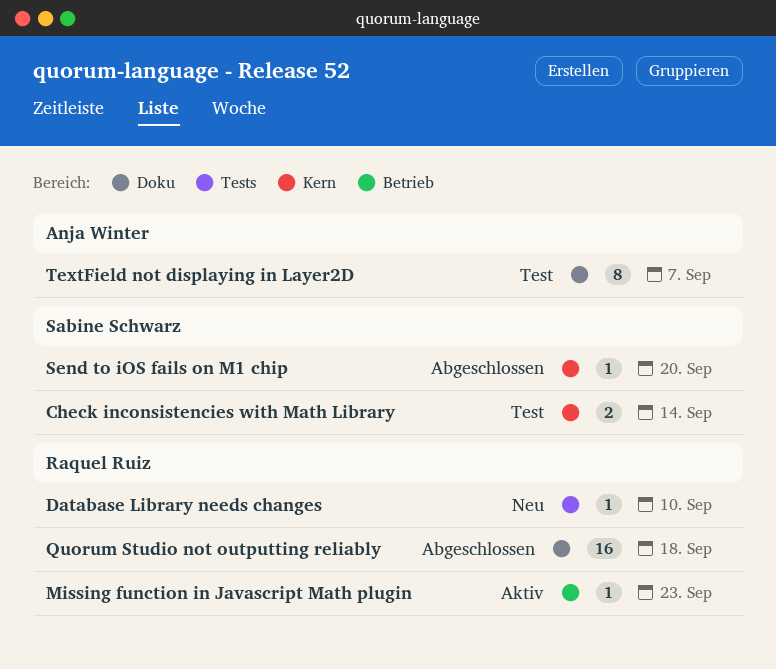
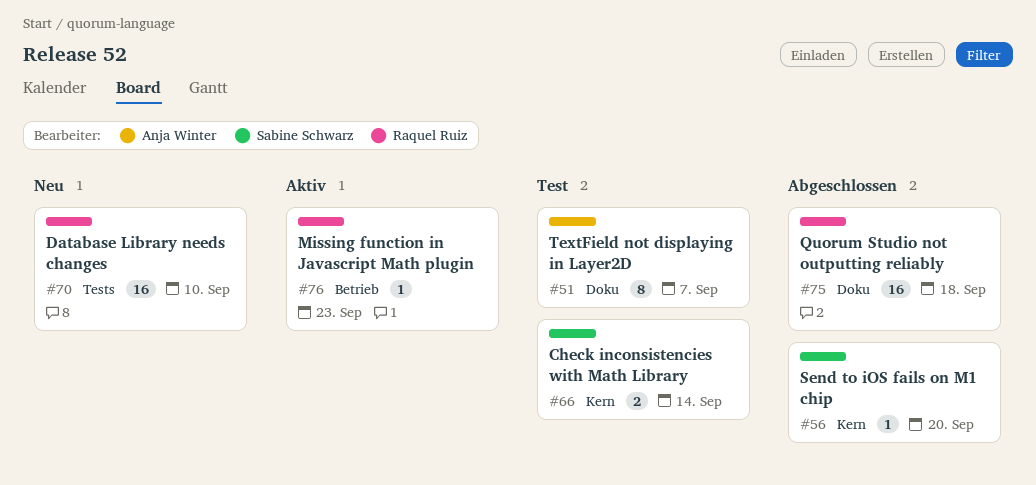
Database Library needs changes, estimate: 1 -> 16

